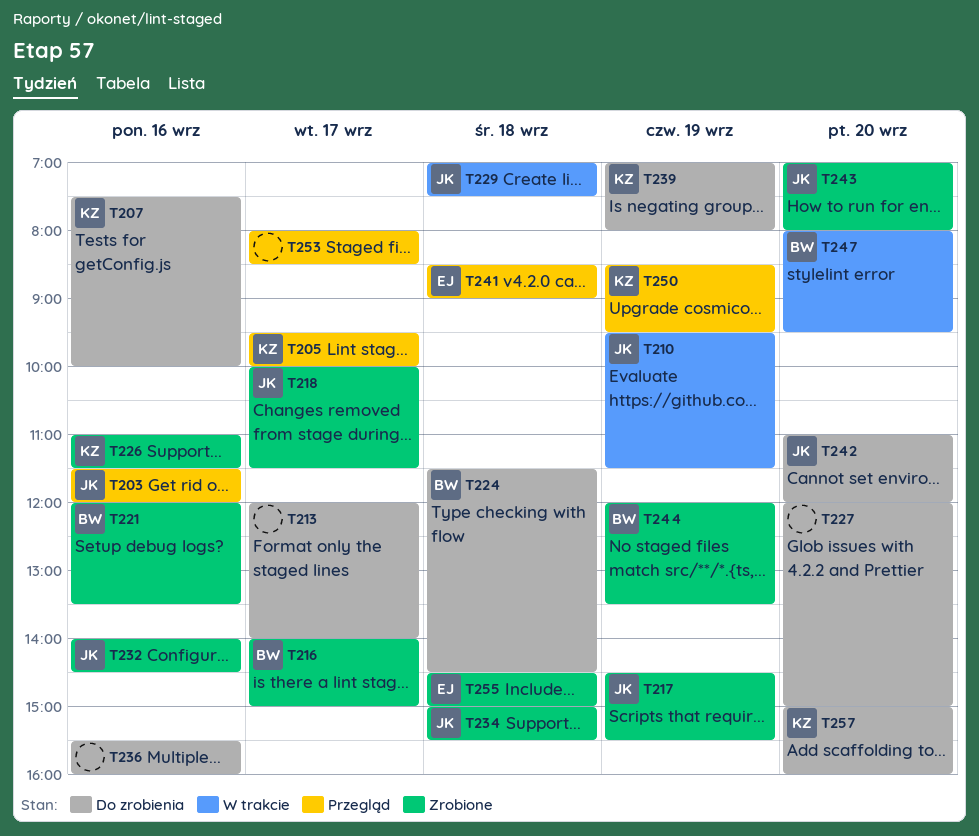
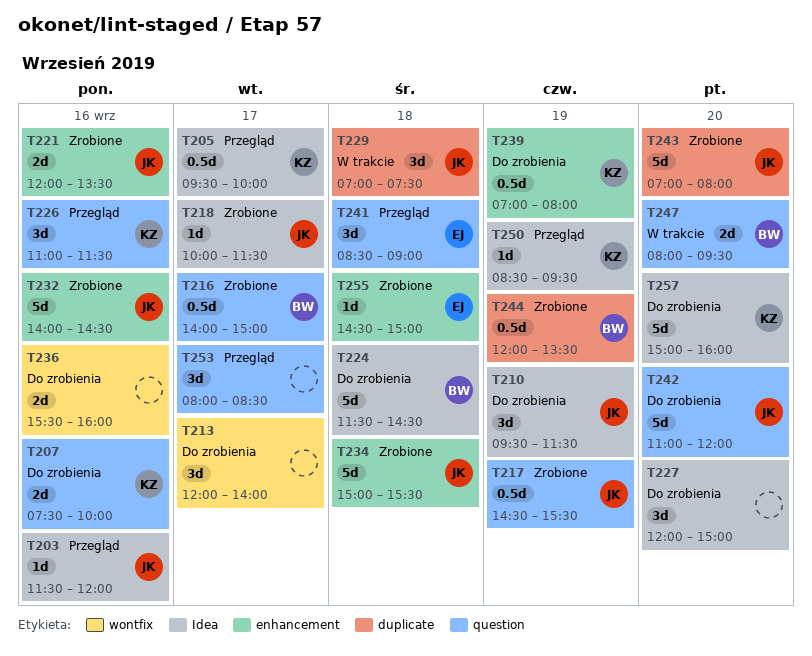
T210, status: W trakcie -> Do zrobienia
T221, owner: BW -> JK
T226, status: Zrobione -> Przegląd

